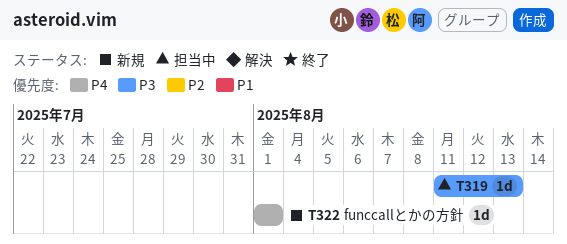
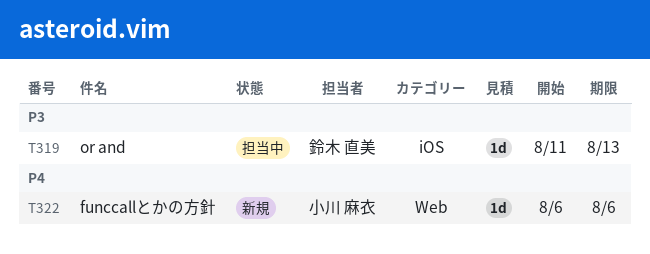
T322, start: Aug 1 -> Aug 6
T322, due: Aug 1 -> Aug 6

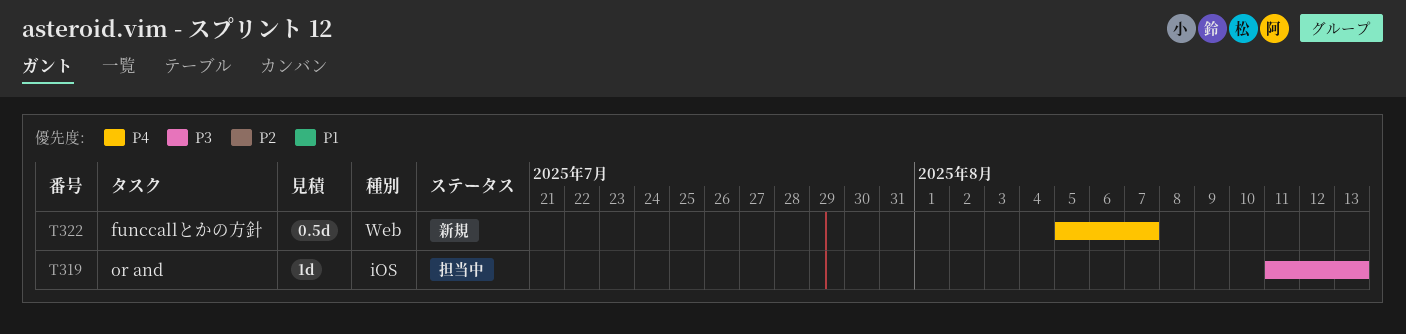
T322, estimate: 1d -> 0.5d
T322, start: Aug 6 -> Aug 5
T322, due: Aug 6 -> Aug 7

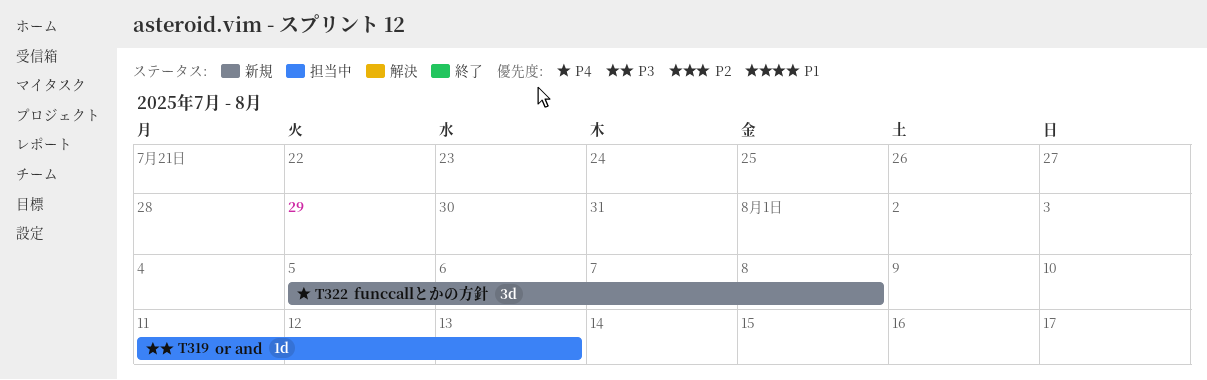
T322, estimate: 0.5d -> 3d
T322, due: Aug 7 -> Aug 8

